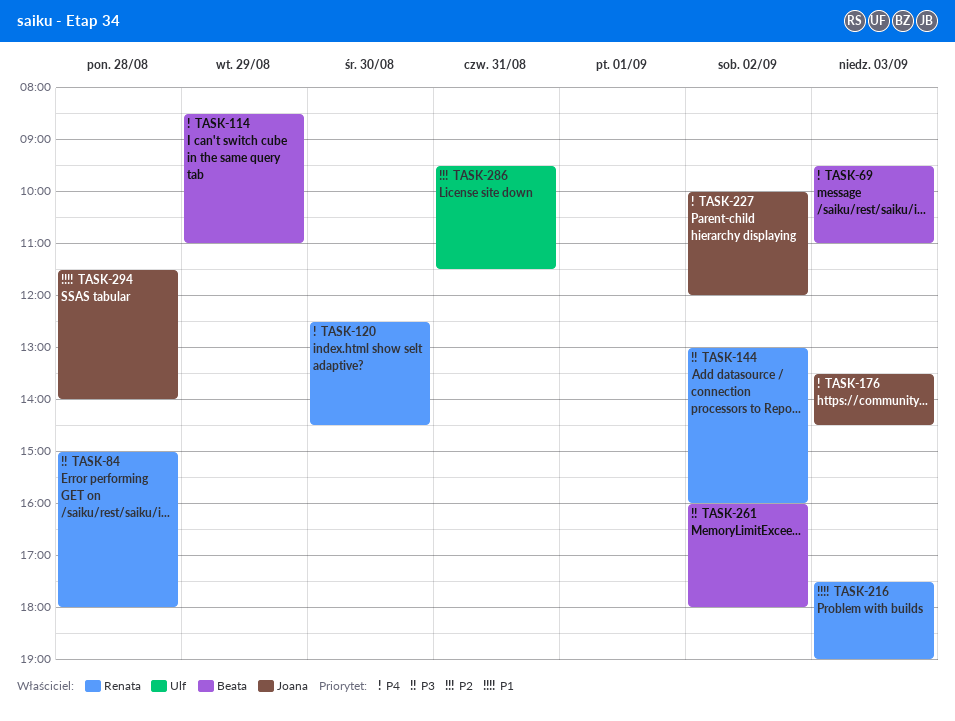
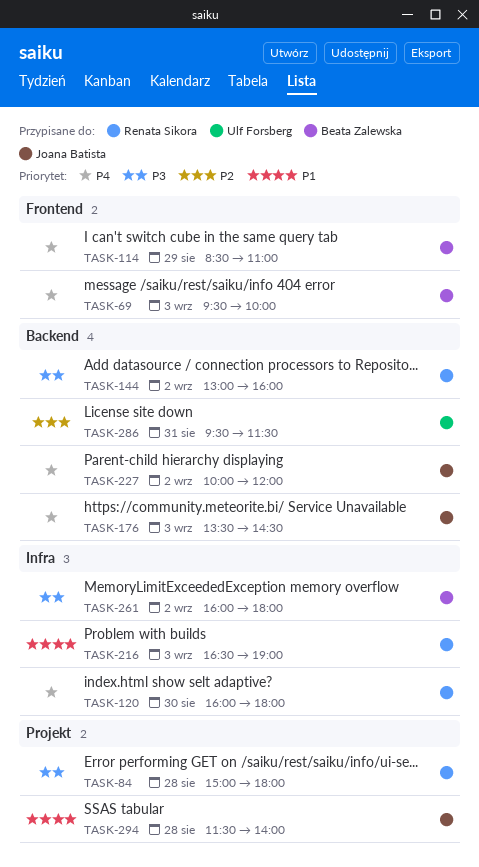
TASK-69, ends: 11:00 -> 10:00
TASK-120, begins: 12:30 -> 16:00
TASK-120, ends: 14:30 -> 18:00
TASK-216, begins: 17:30 -> 16:30

